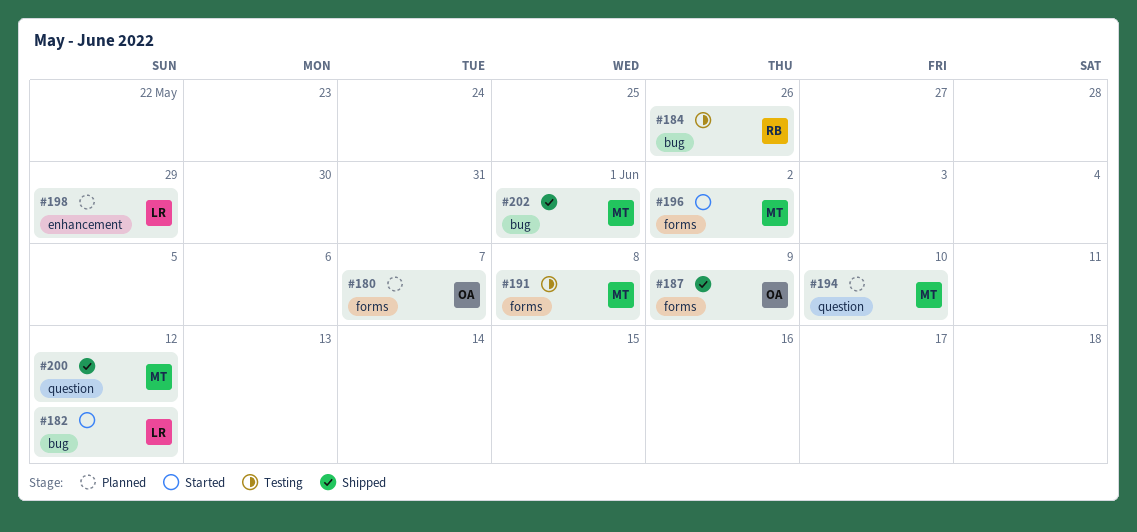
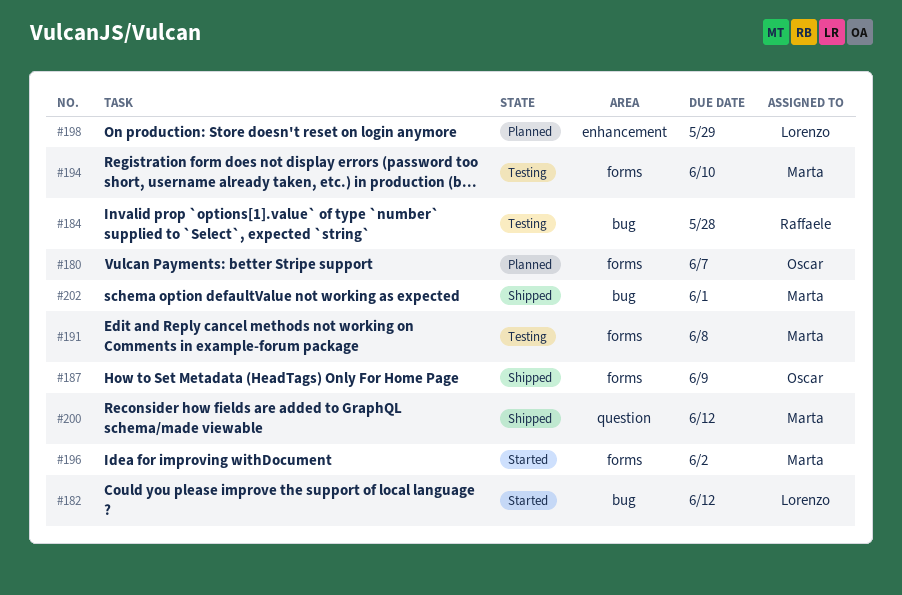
#184, due: May 26 -> May 28
#194, status: Planned -> Testing
#194, label: question -> forms

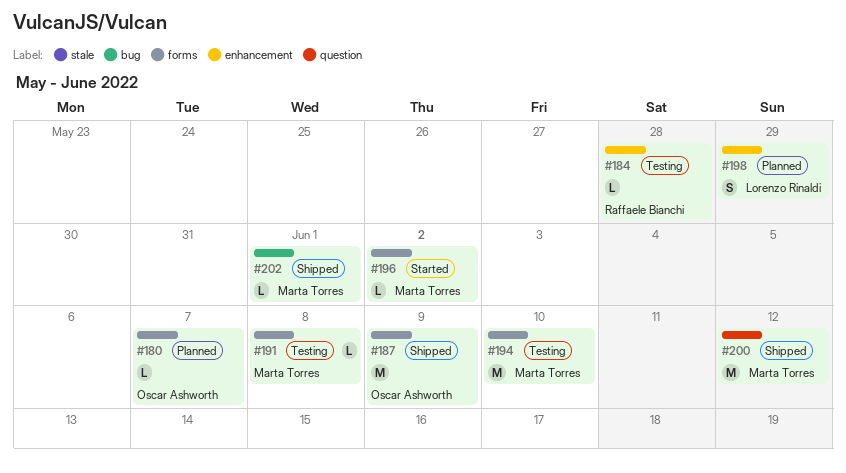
#182: present -> none
#184, label: bug -> enhancement

